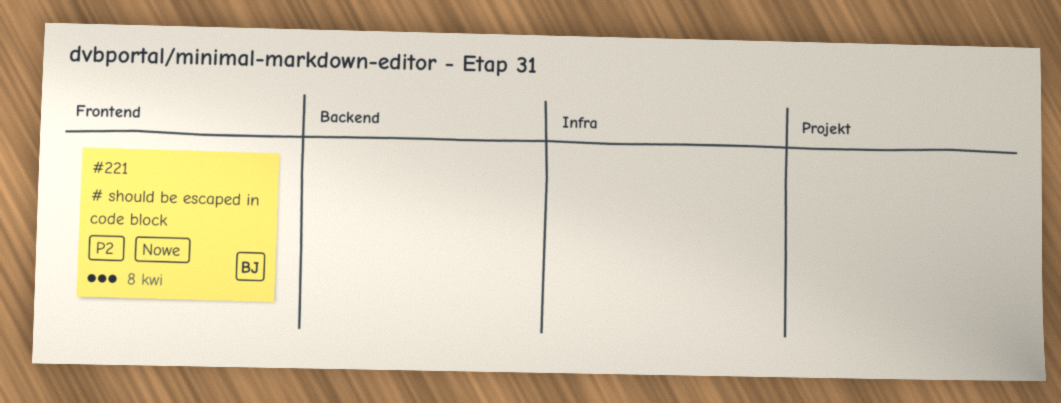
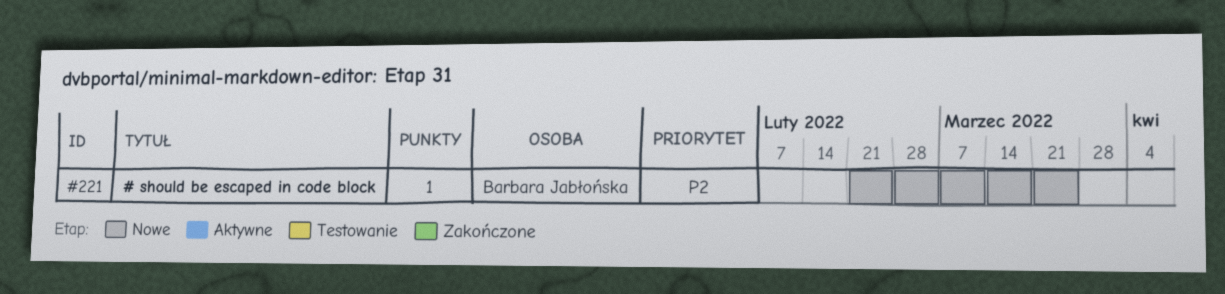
#221, estimate: 3 -> 1
#221, due: Apr 8 -> Mar 25

